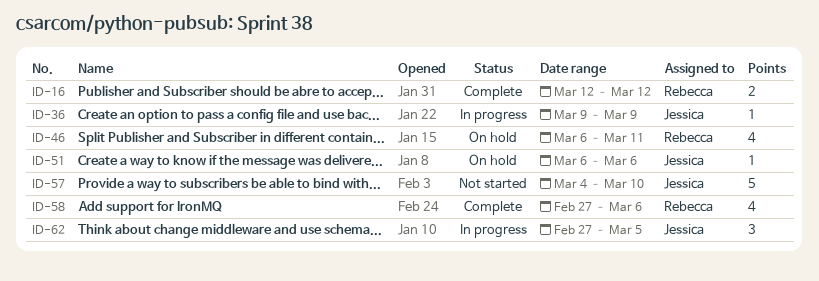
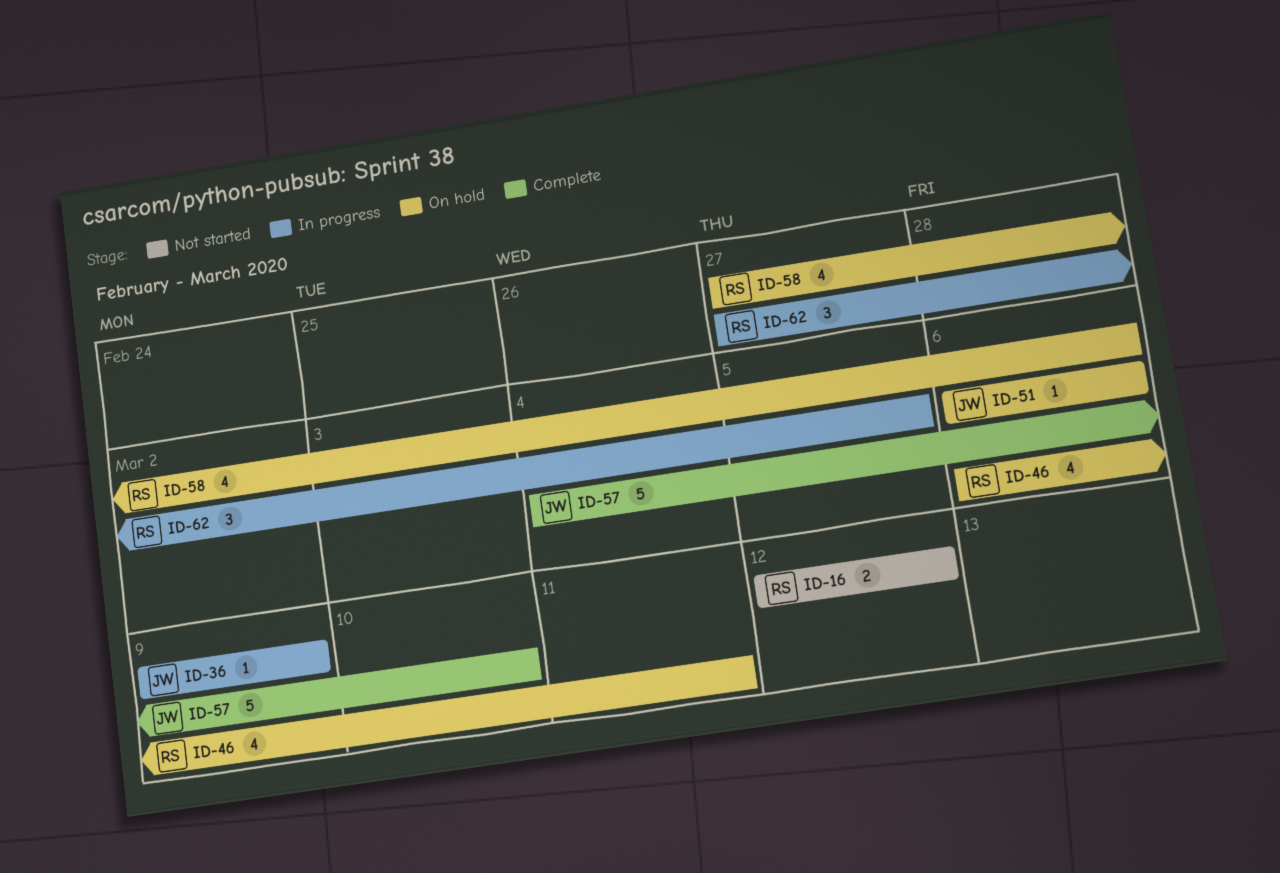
ID-16, status: Complete -> Not started
ID-57, status: Not started -> Complete
ID-58, status: Complete -> On hold
ID-62, owner: Jessica -> Rebecca

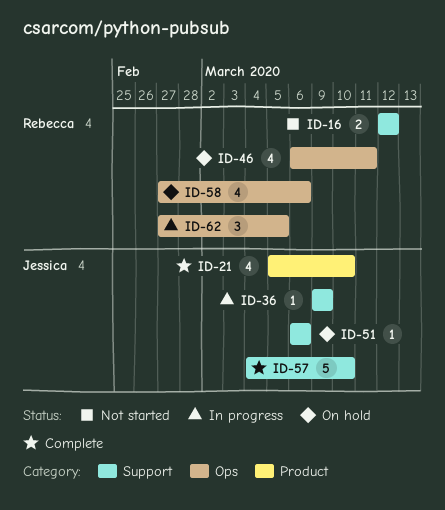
ID-21: none -> present

